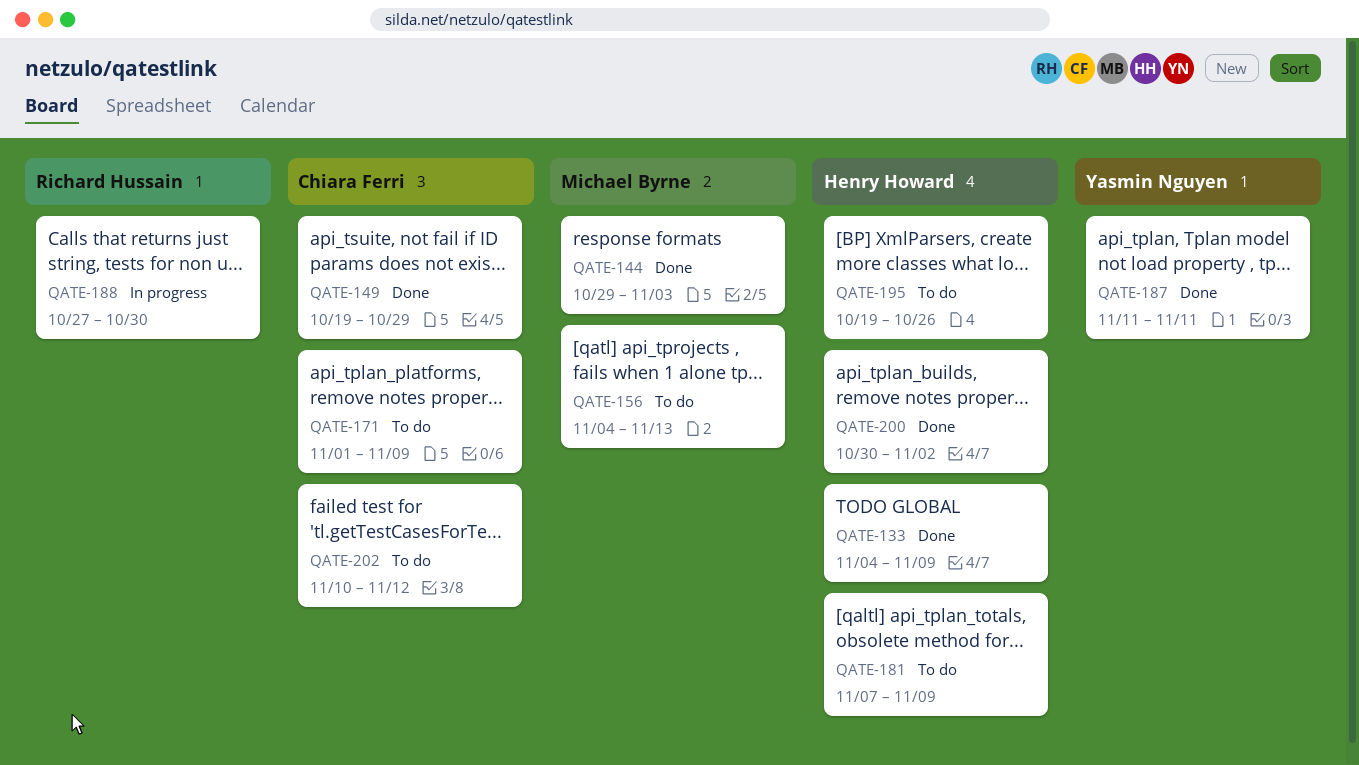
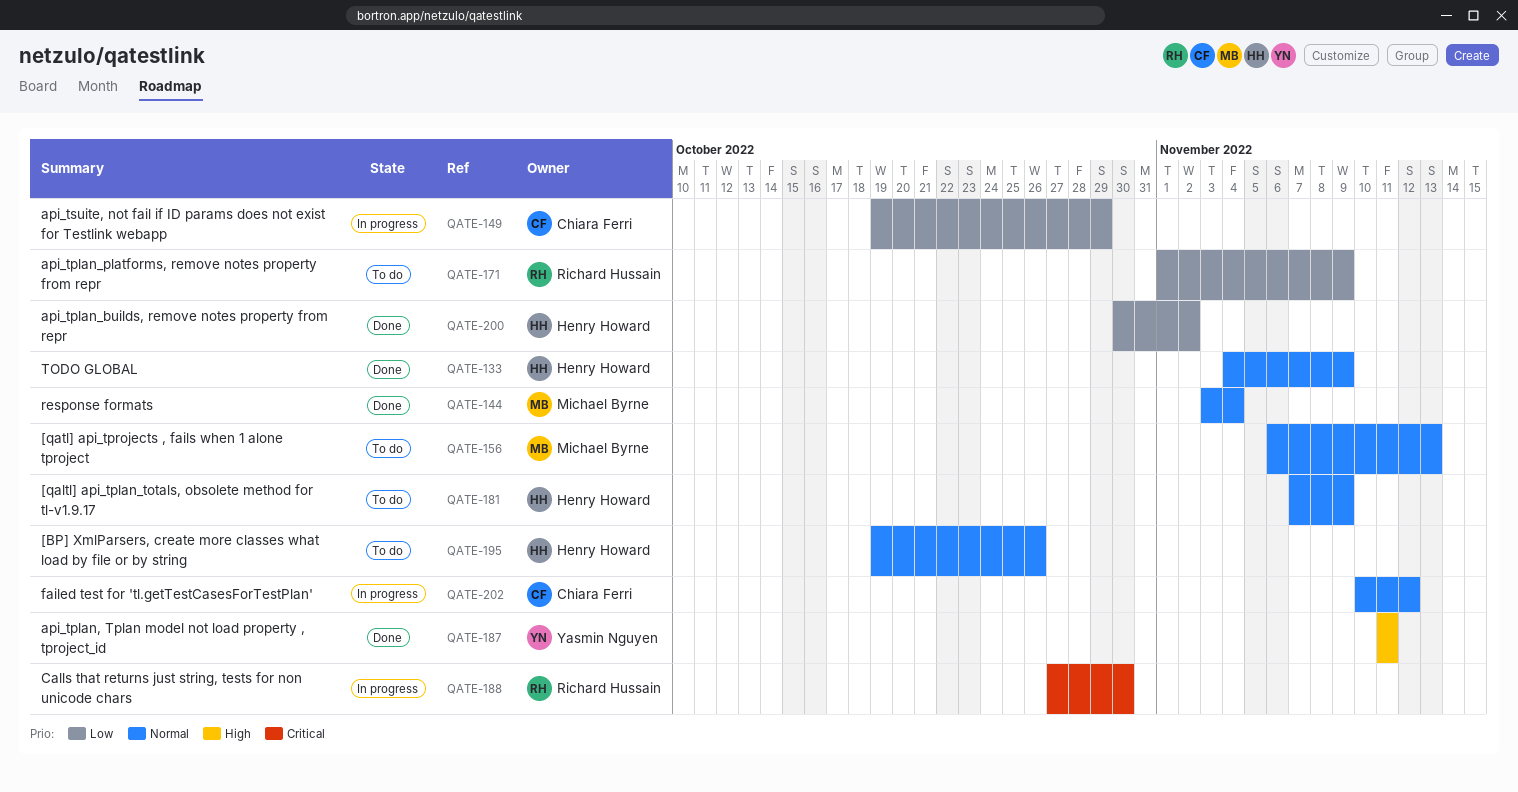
QATE-144, start: Oct 29 -> Nov 3
QATE-144, due: Nov 3 -> Nov 4
QATE-149, status: Done -> In progress
QATE-156, start: Nov 4 -> Nov 6
QATE-171, owner: Chiara Ferri -> Richard Hussain
QATE-202, status: To do -> In progress

